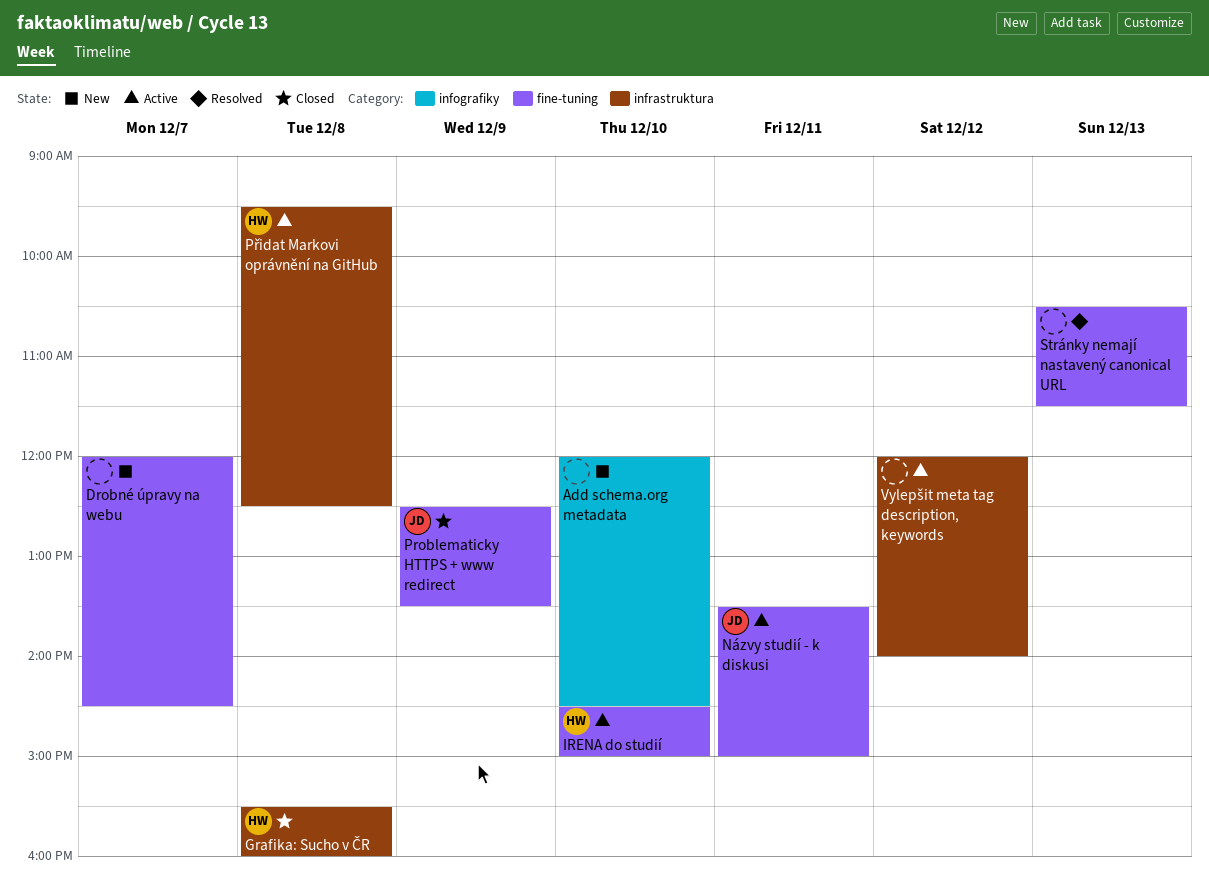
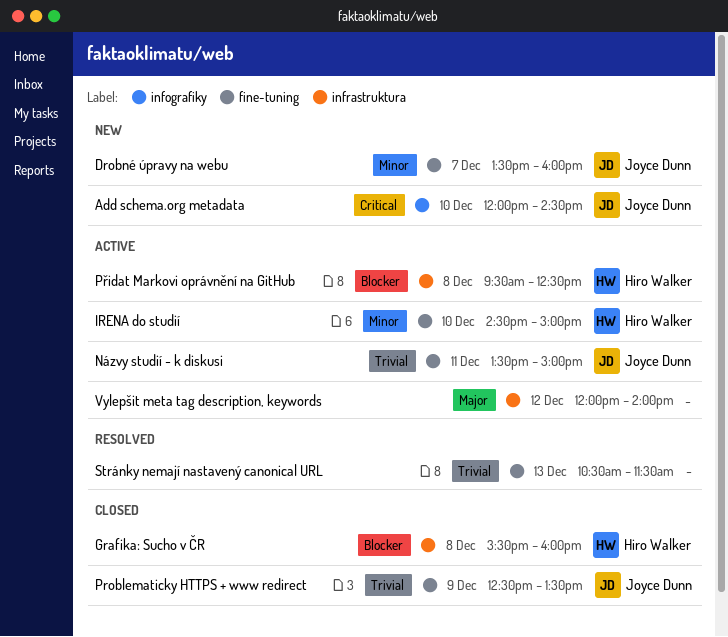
Add schema.org metadata, owner: none -> Joyce Dunn
Drobné úpravy na webu, owner: none -> Joyce Dunn
Drobné úpravy na webu, begins: 12:00 -> 13:30
Drobné úpravy na webu, ends: 14:30 -> 16:00

